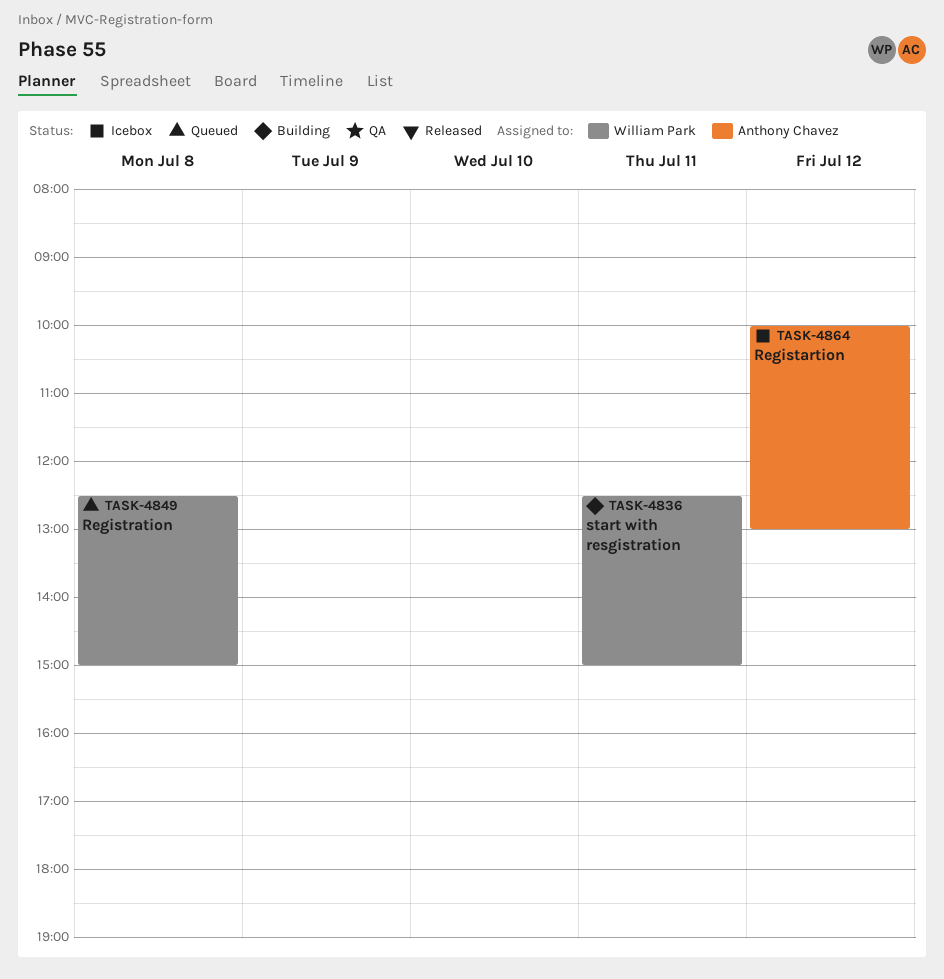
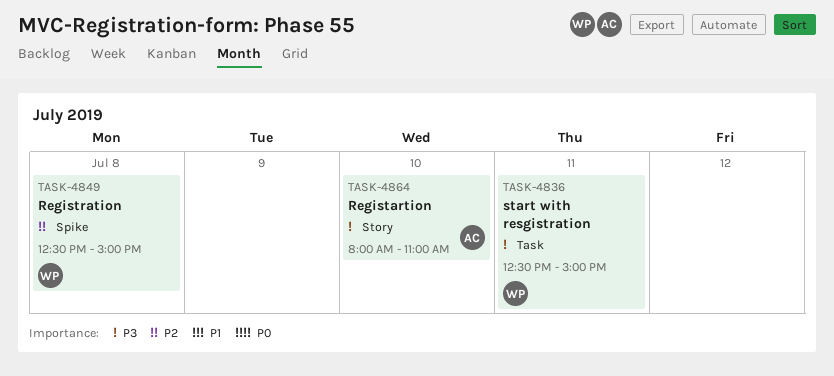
TASK-4864, day: Jul 12 -> Jul 10
TASK-4864, begins: 10:00 -> 08:00
TASK-4864, ends: 13:00 -> 11:00

